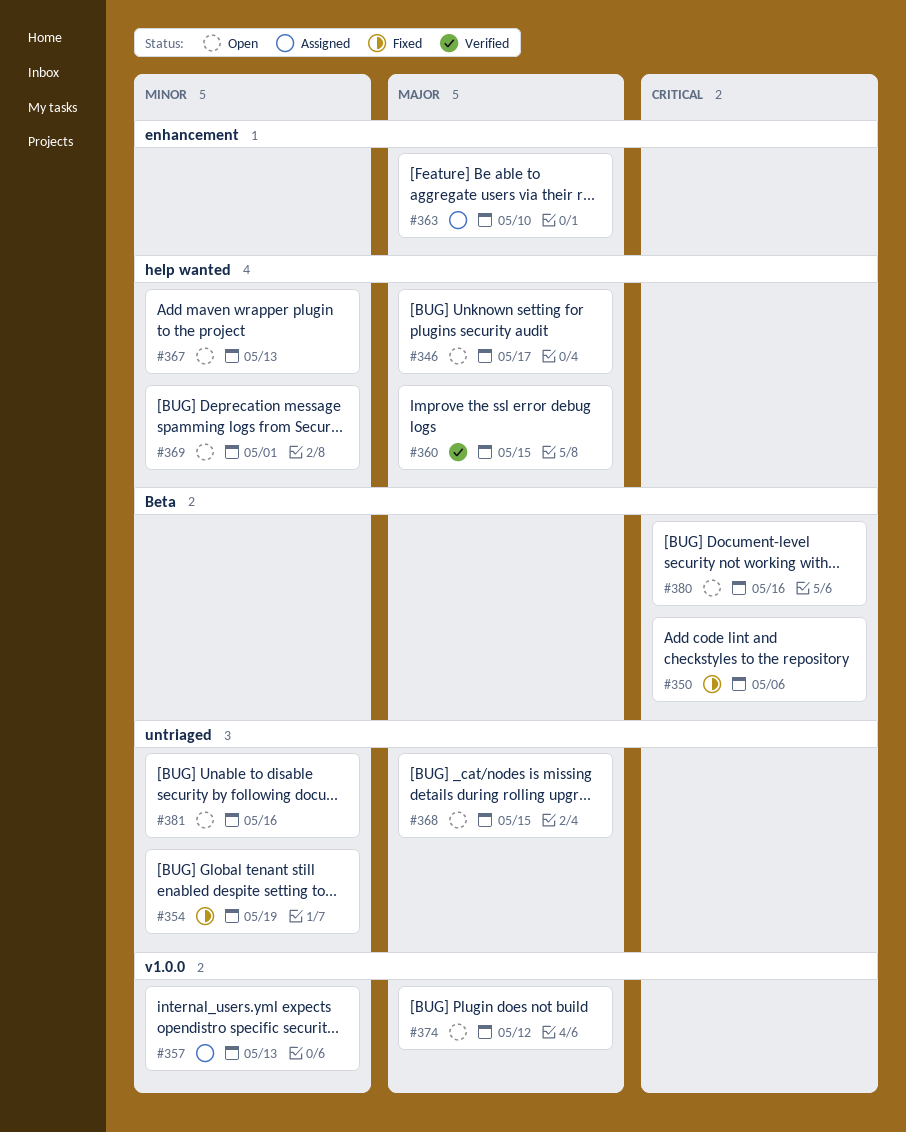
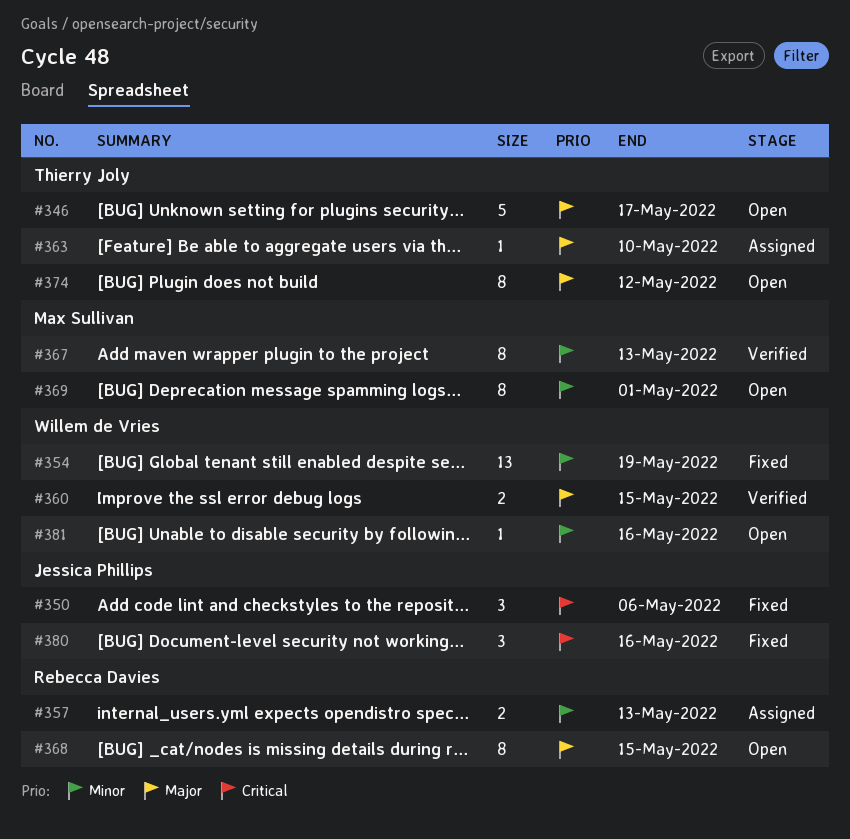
#367, status: Open -> Verified
#380, status: Open -> Fixed

